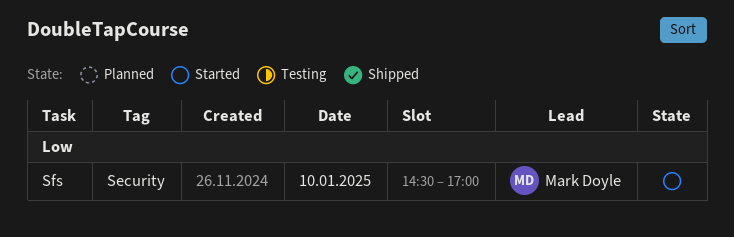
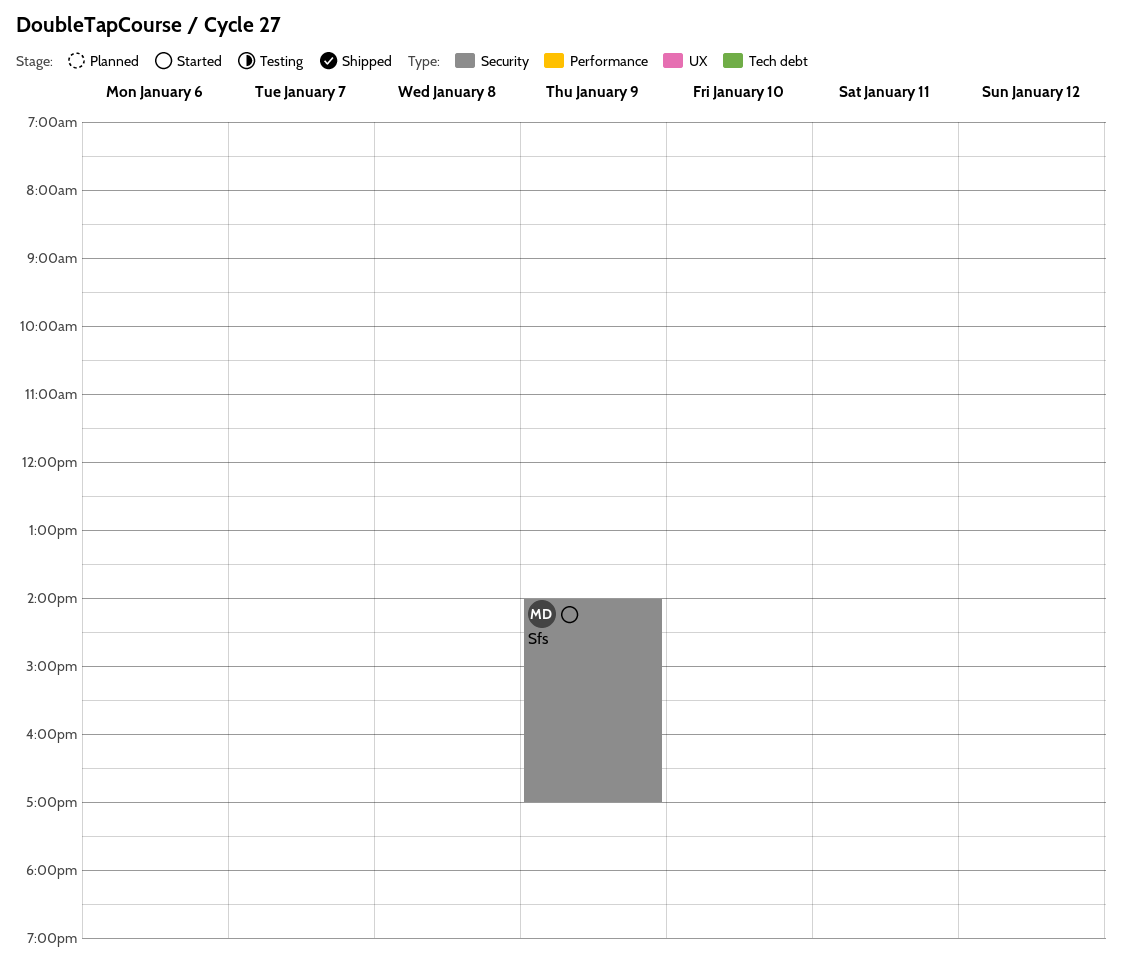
Sfs, day: Jan 10 -> Jan 9
Sfs, begins: 14:30 -> 14:00

